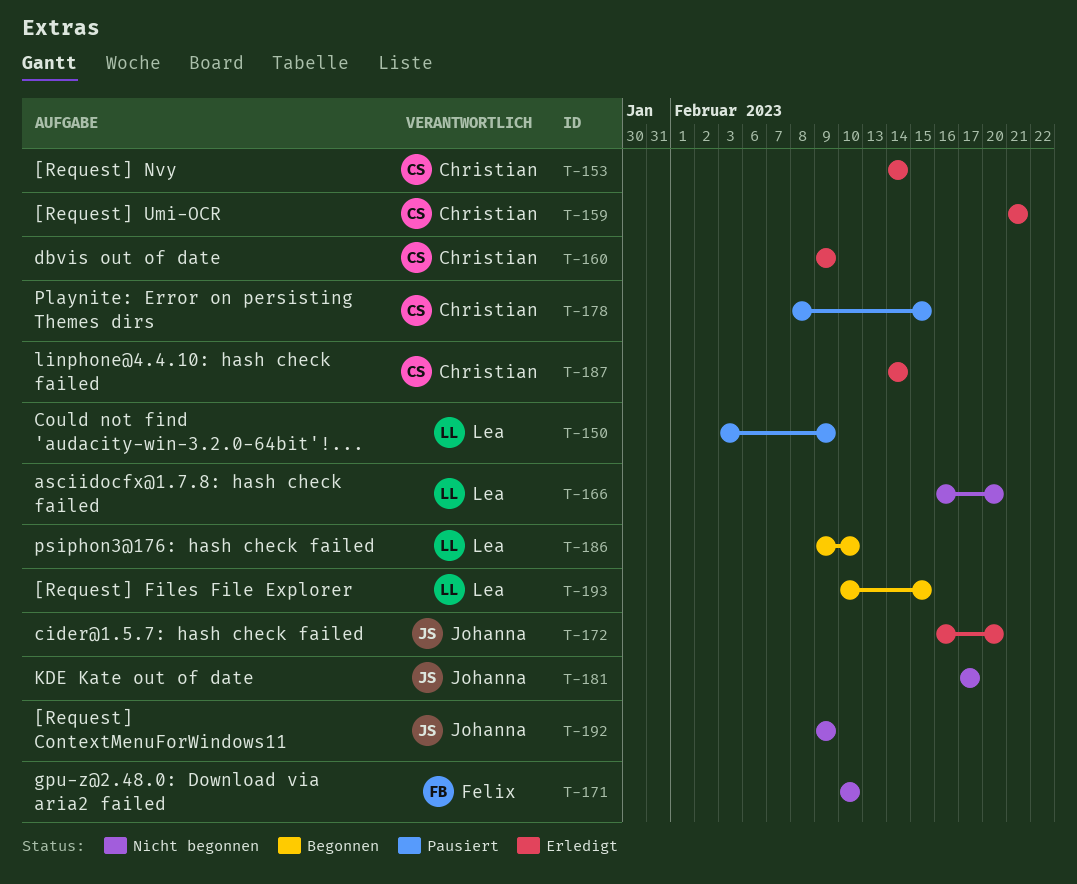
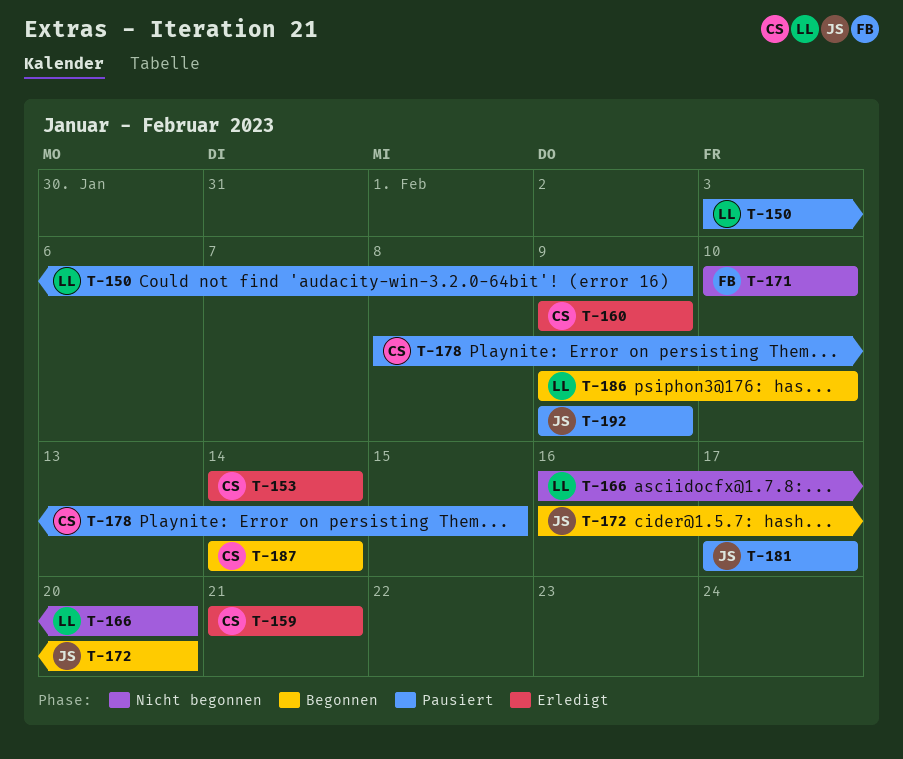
T-172, status: Erledigt -> Begonnen
T-181, status: Nicht begonnen -> Pausiert
T-187, status: Erledigt -> Begonnen
T-192, status: Nicht begonnen -> Pausiert
T-193: present -> none

